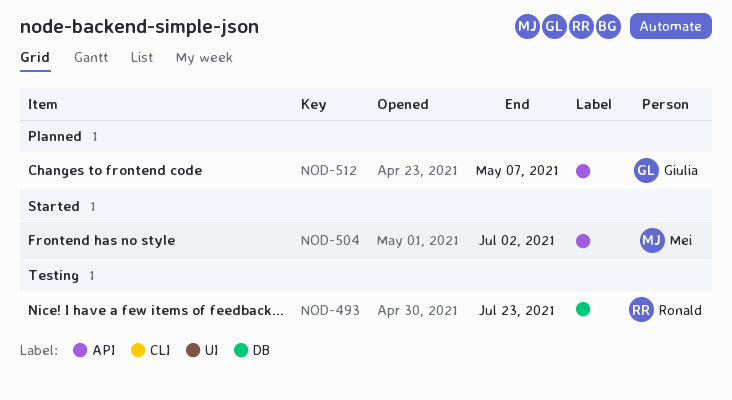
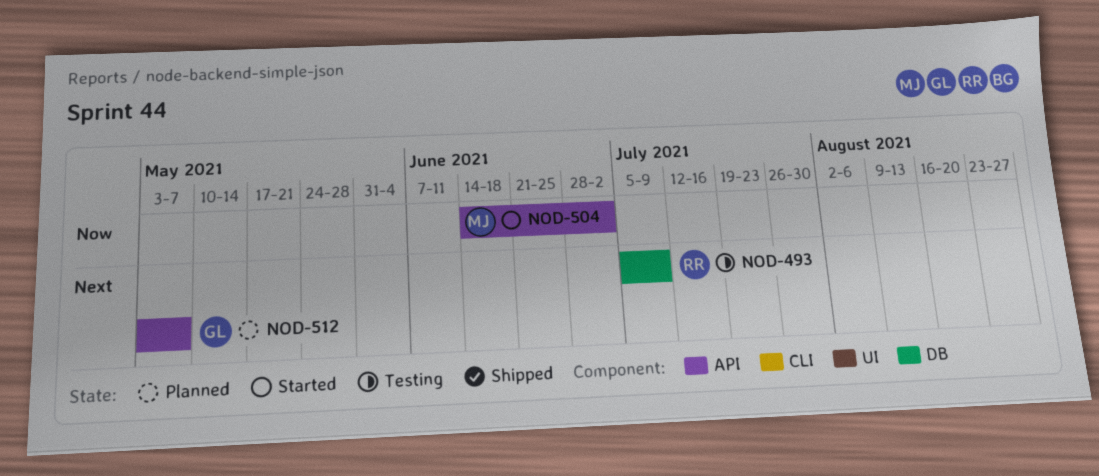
NOD-493, due: Jul 23 -> Jul 9

